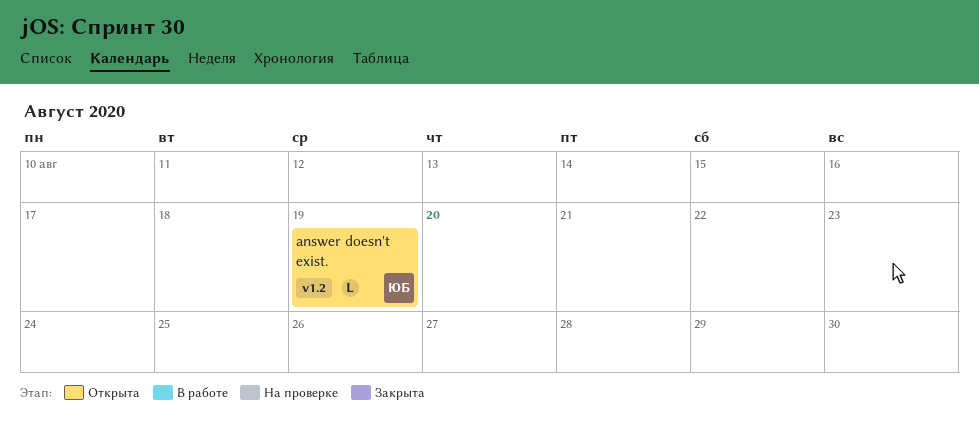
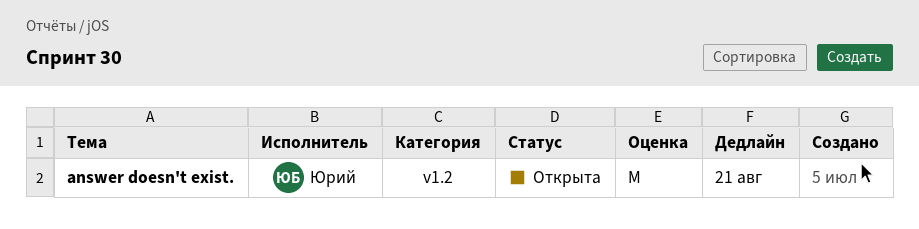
answer doesn't exist., estimate: L -> M
answer doesn't exist., due: Aug 19 -> Aug 21

